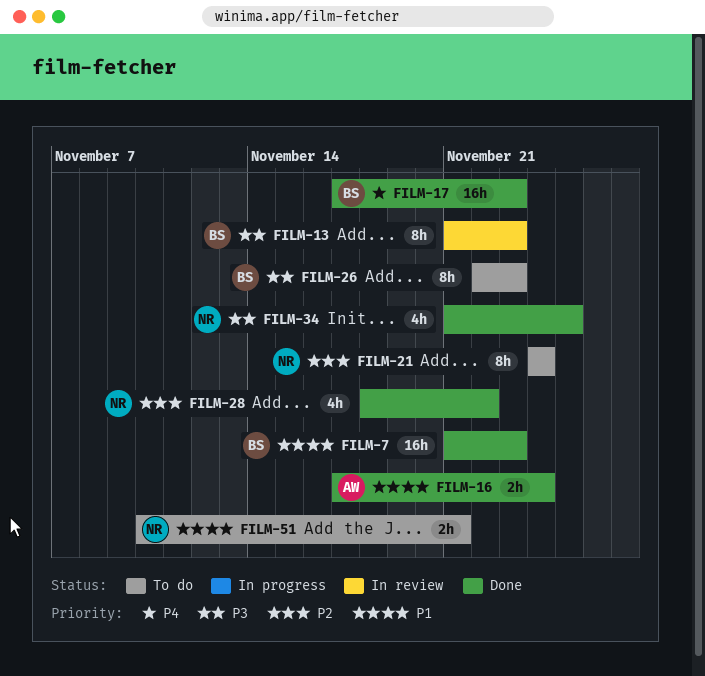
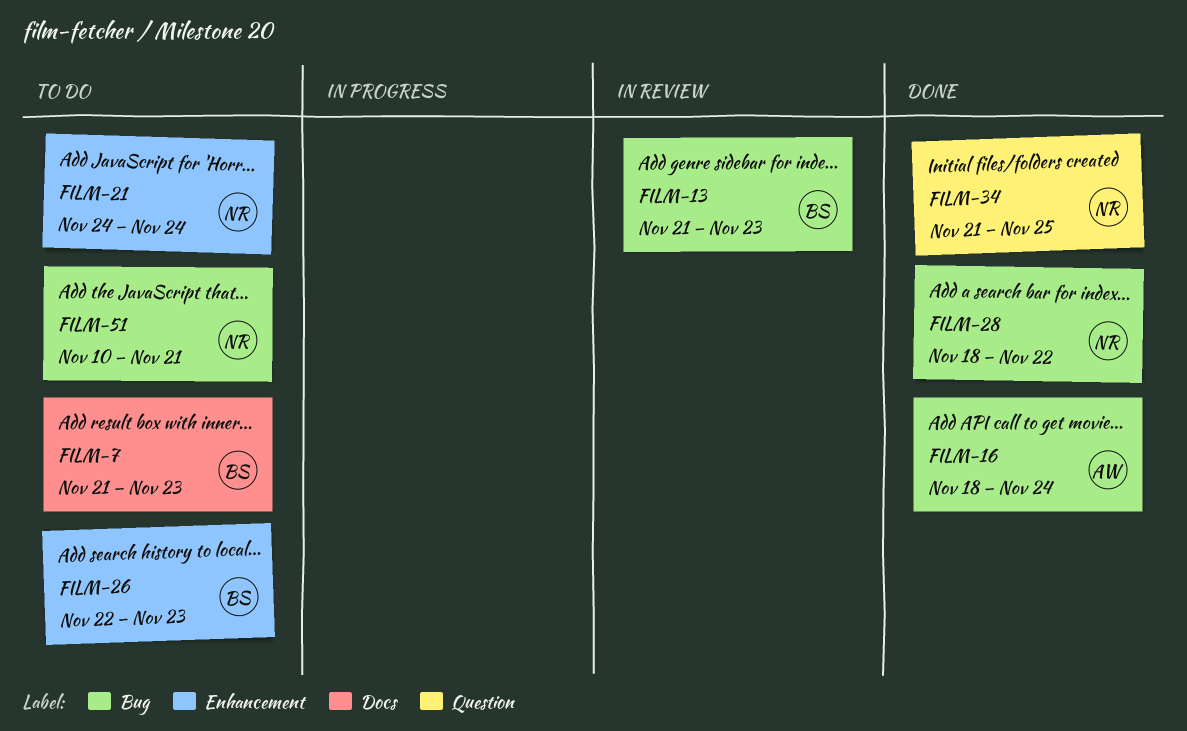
FILM-7, status: Done -> To do
FILM-16, start: Nov 17 -> Nov 18
FILM-17: present -> none

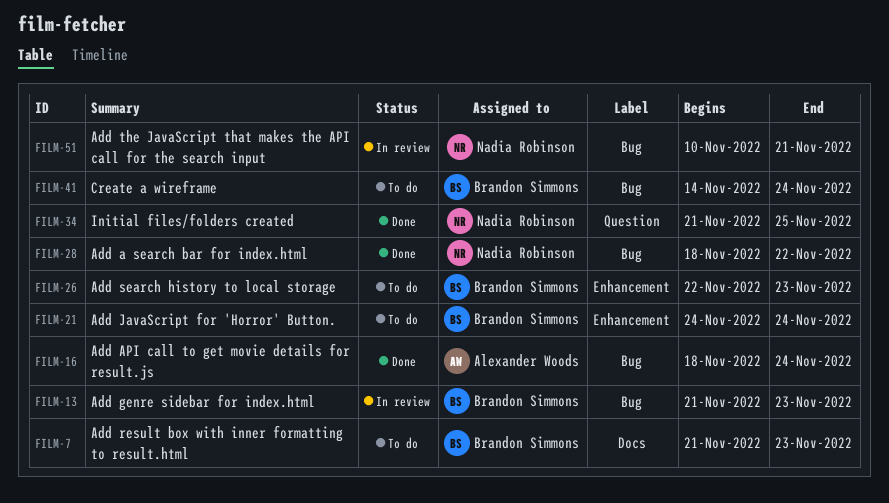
FILM-21, owner: Nadia Robinson -> Brandon Simmons
FILM-41: none -> present
FILM-51, status: To do -> In review

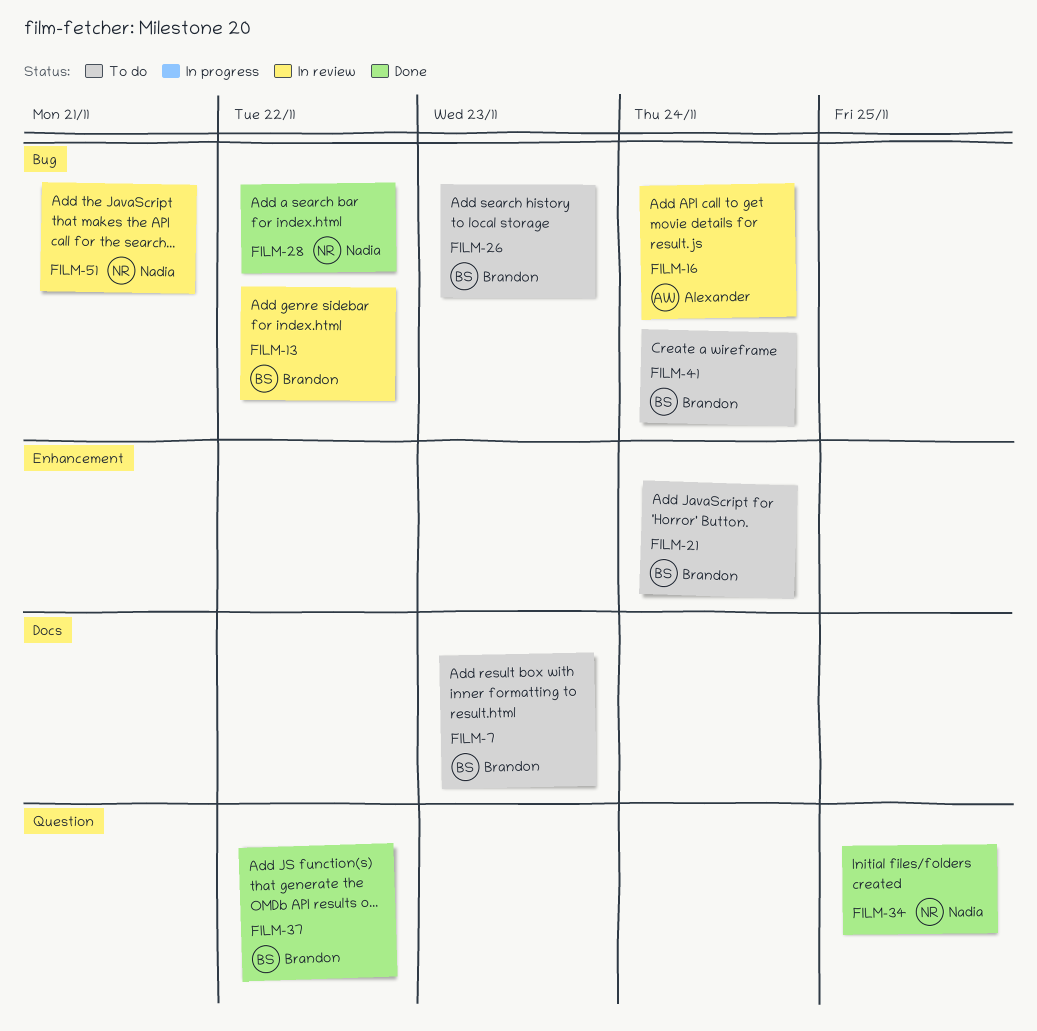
FILM-13, due: Nov 23 -> Nov 22
FILM-16, status: Done -> In review
FILM-26, label: Enhancement -> Bug
FILM-37: none -> present

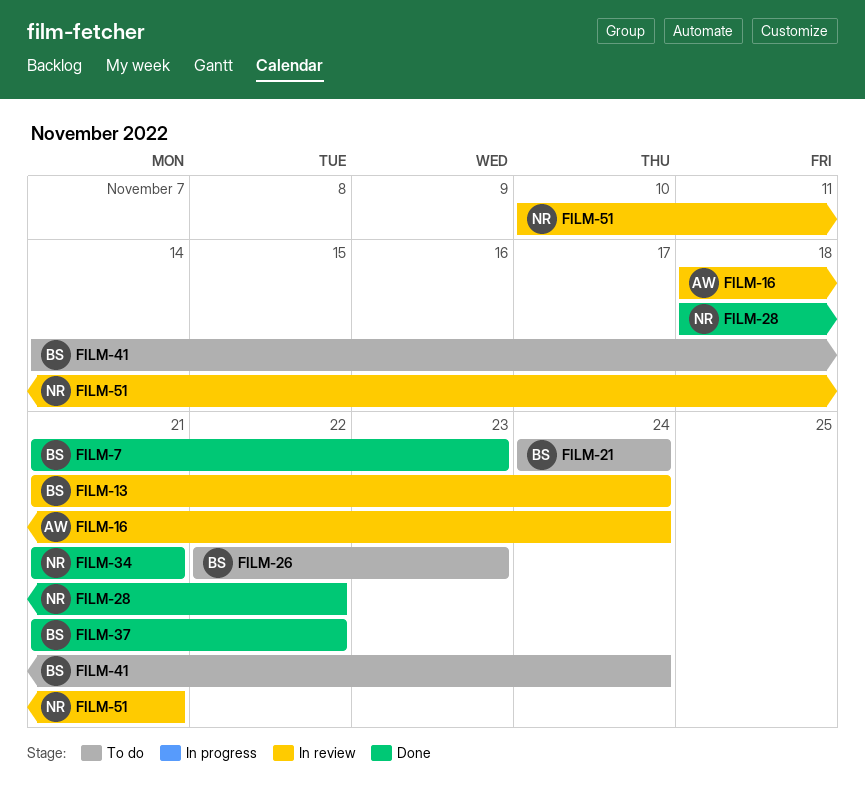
FILM-7, status: To do -> Done
FILM-13, due: Nov 22 -> Nov 24
FILM-34, due: Nov 25 -> Nov 21

